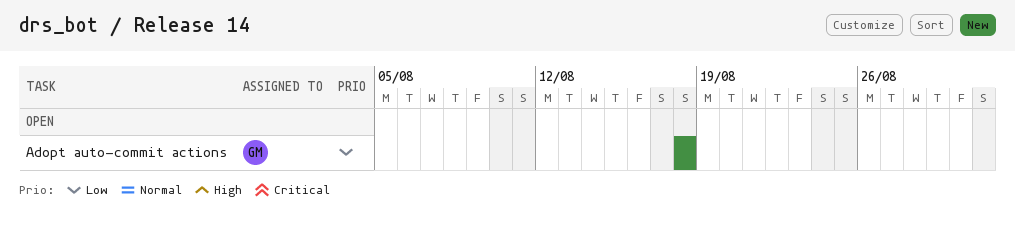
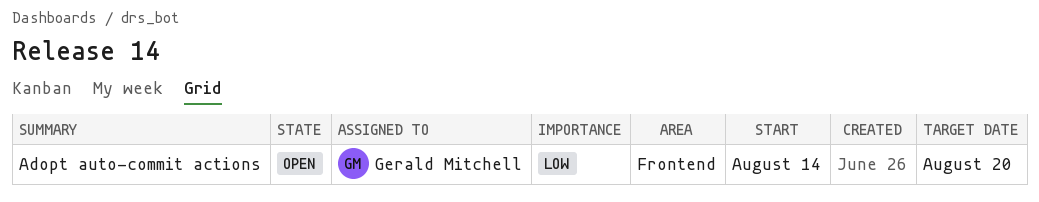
Adopt auto-commit actions, start: Aug 18 -> Aug 14
Adopt auto-commit actions, due: Aug 18 -> Aug 20

